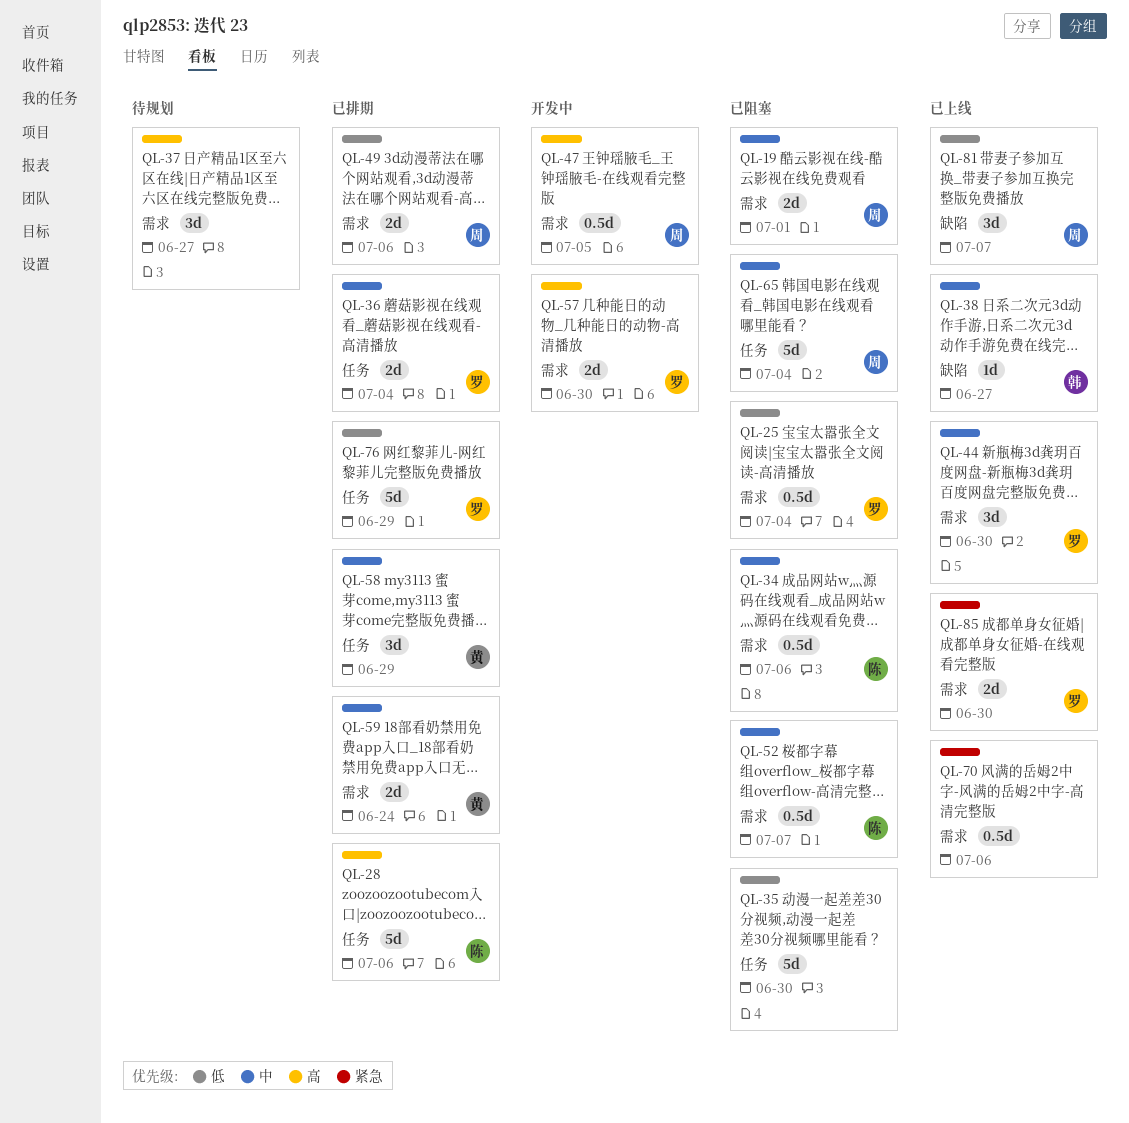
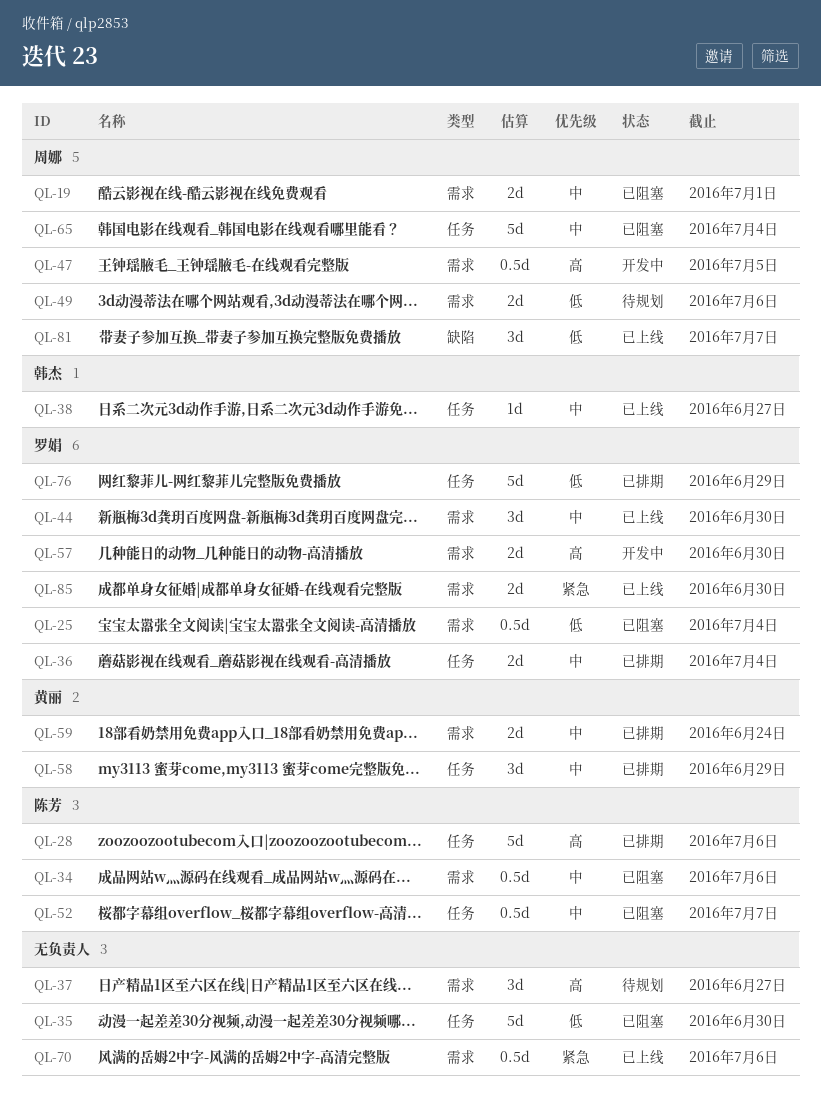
QL-38, label: 缺陷 -> 任务
QL-49, status: 已排期 -> 待规划
QL-52, label: 需求 -> 任务

